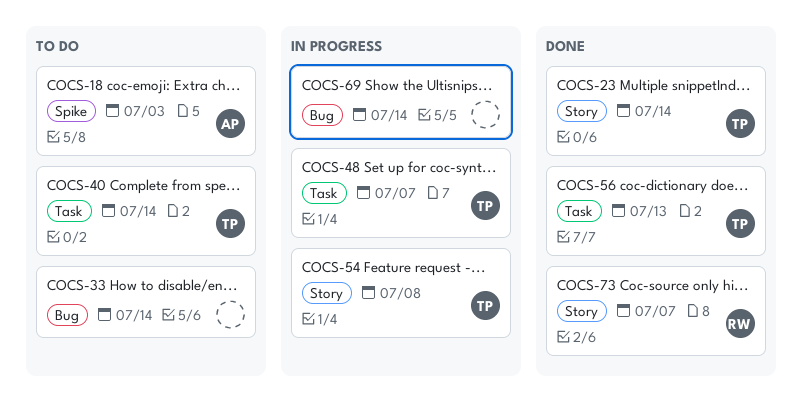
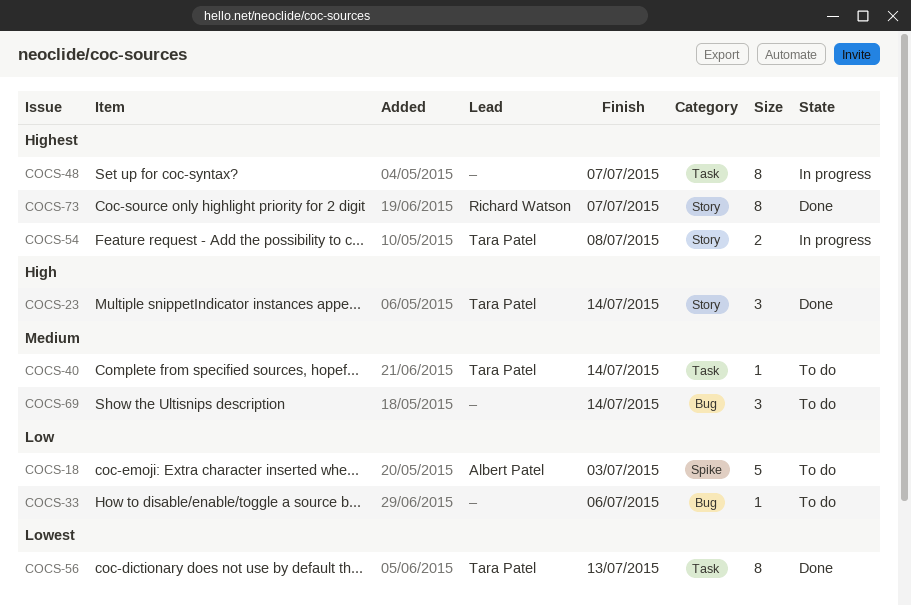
COCS-33, due: Jul 14 -> Jul 6
COCS-48, owner: Tara Patel -> none
COCS-69, status: In progress -> To do

